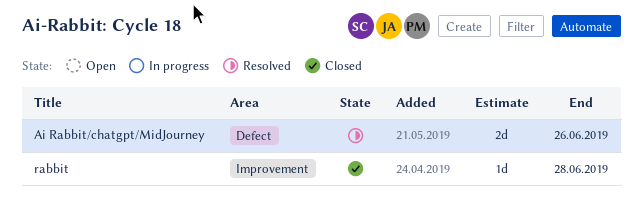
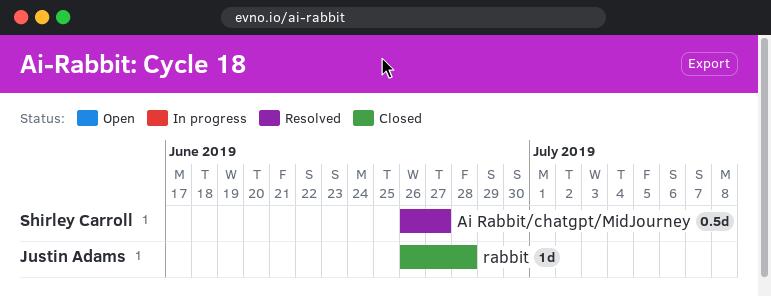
Ai Rabbit/chatgpt/MidJourney, estimate: 2d -> 0.5d
Ai Rabbit/chatgpt/MidJourney, due: Jun 26 -> Jun 27

